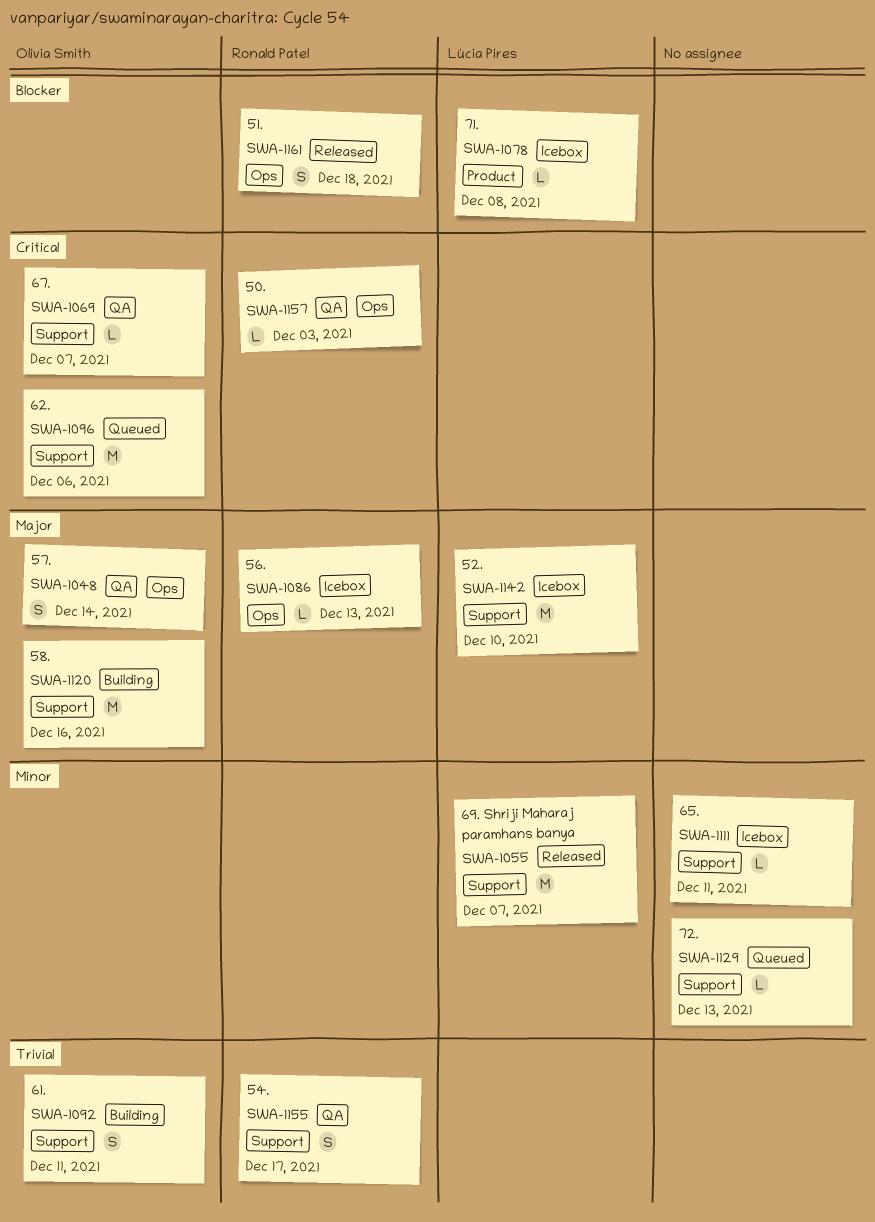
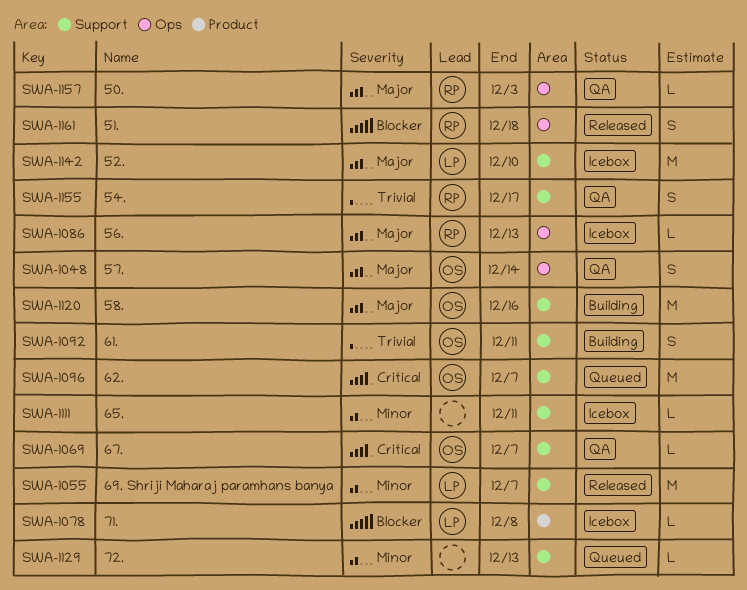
SWA-1096, due: Dec 6 -> Dec 7
SWA-1157, priority: Critical -> Major

